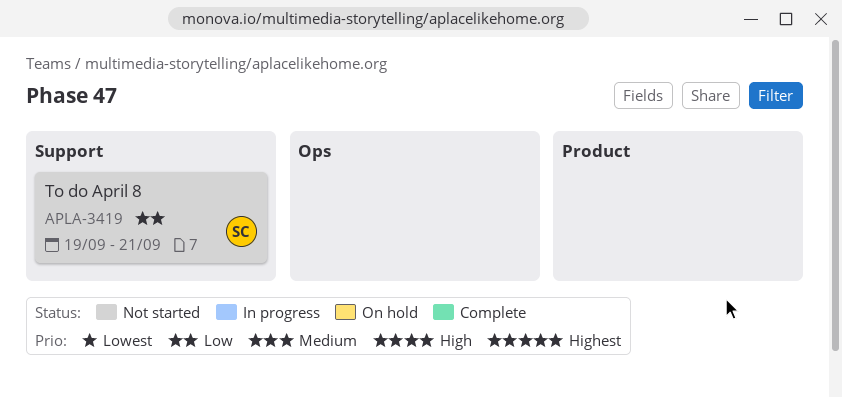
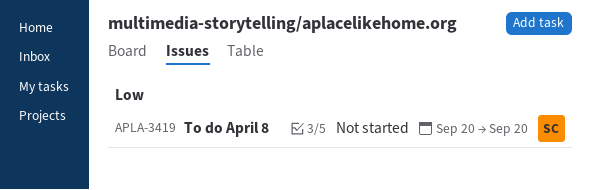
APLA-3419, start: Sep 19 -> Sep 20
APLA-3419, due: Sep 21 -> Sep 20

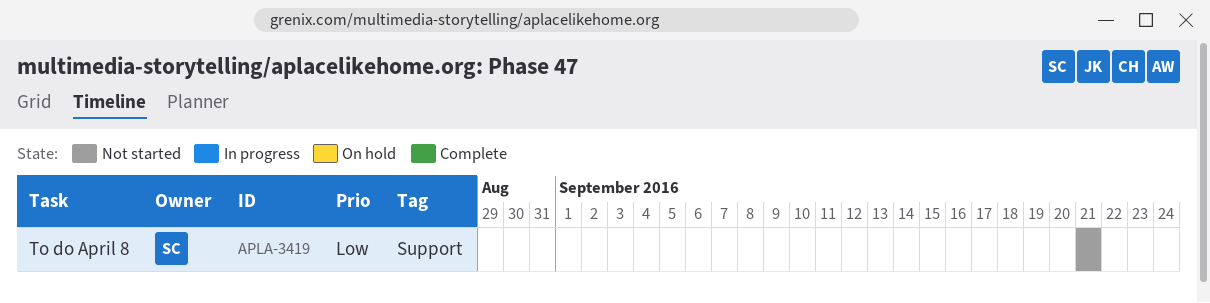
APLA-3419, start: Sep 20 -> Sep 21
APLA-3419, due: Sep 20 -> Sep 21

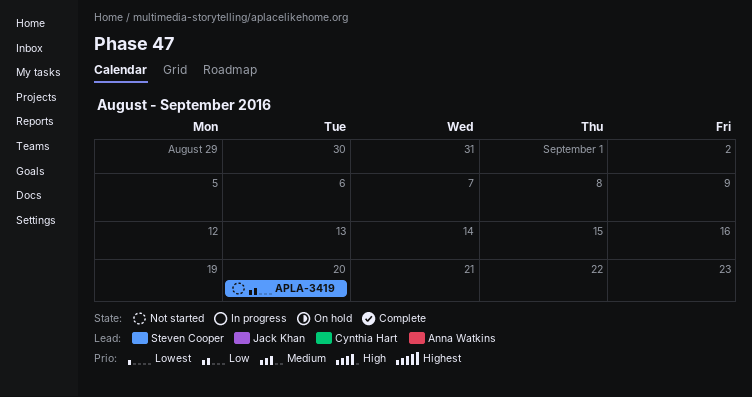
APLA-3419, start: Sep 21 -> Sep 20
APLA-3419, due: Sep 21 -> Sep 20

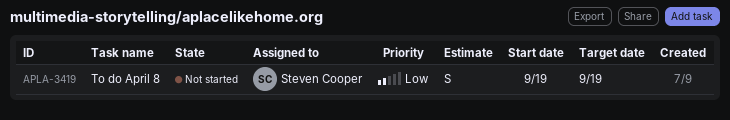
APLA-3419, start: Sep 20 -> Sep 19
APLA-3419, due: Sep 20 -> Sep 19

